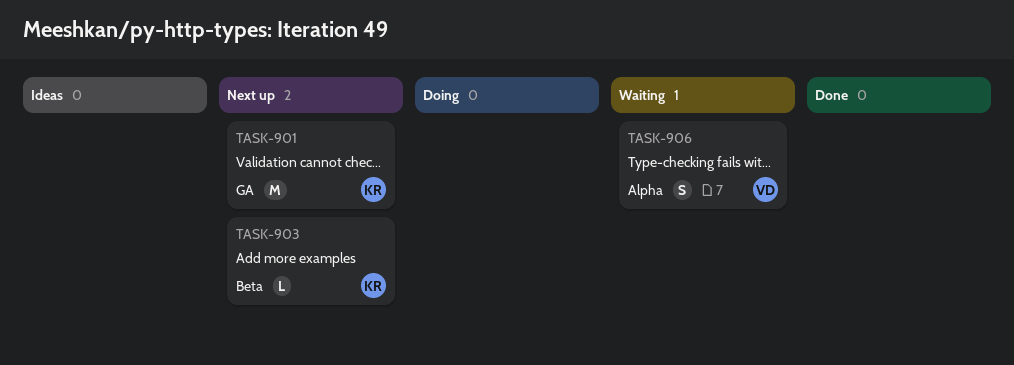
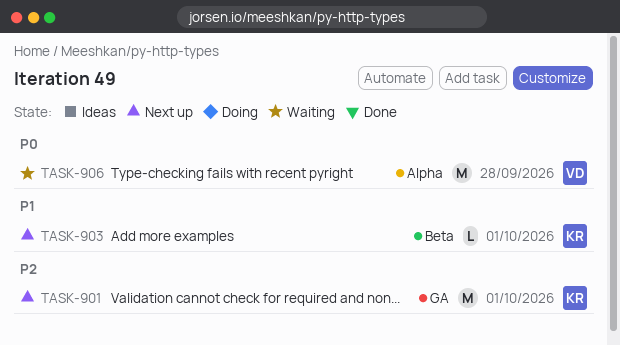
TASK-906, estimate: S -> M

